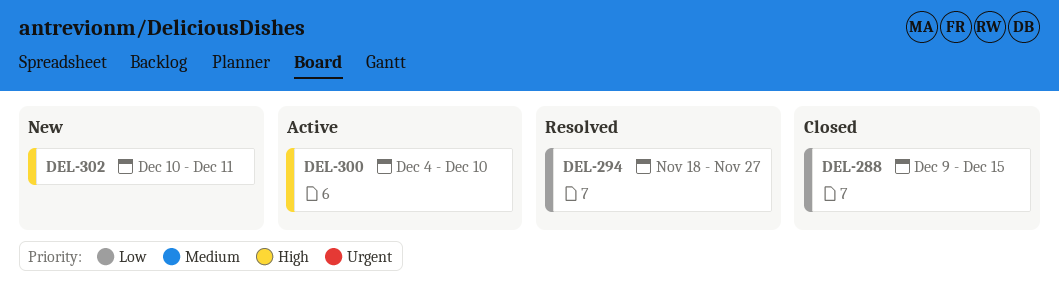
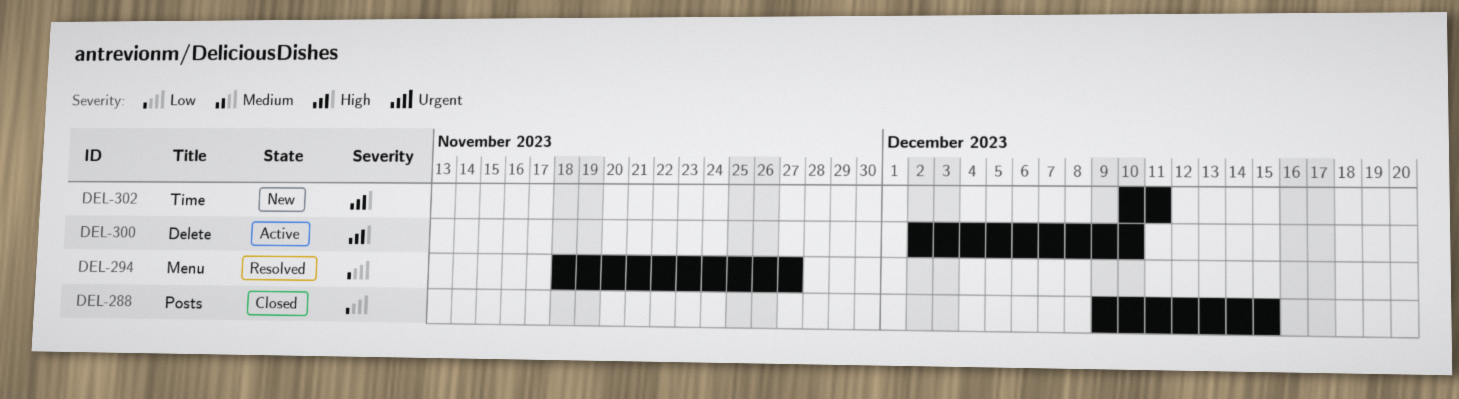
DEL-300, start: Dec 4 -> Dec 2

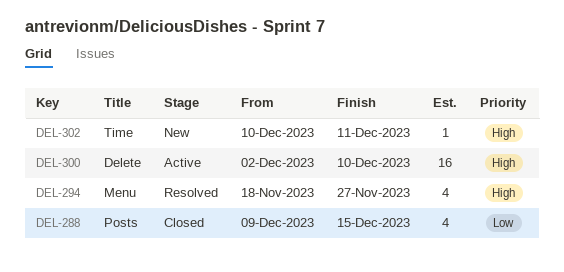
DEL-294, priority: Low -> High

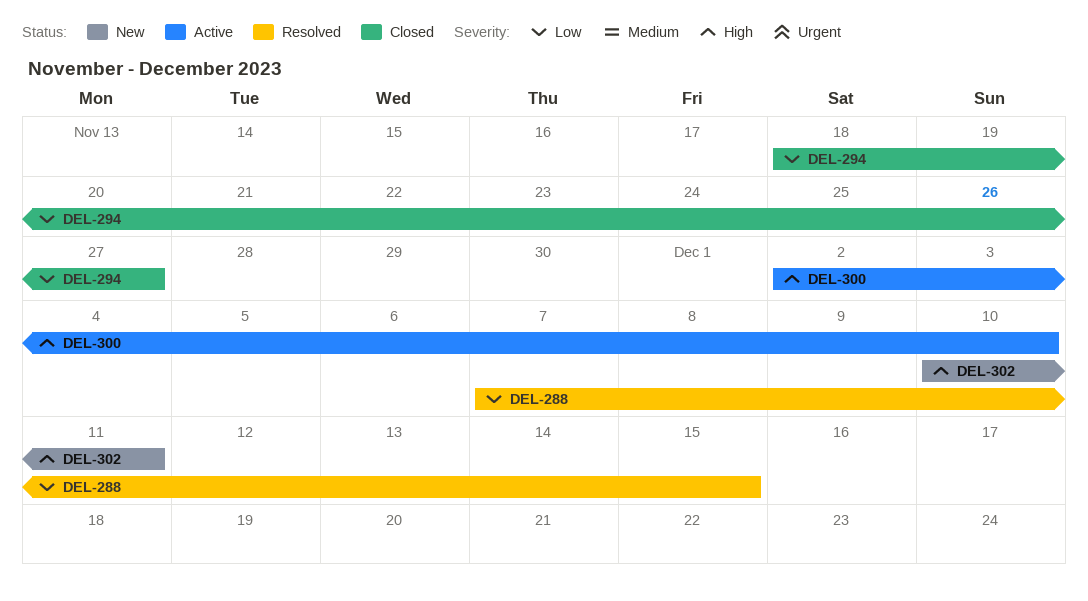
DEL-288, status: Closed -> Resolved
DEL-288, start: Dec 9 -> Dec 7
DEL-294, status: Resolved -> Closed
DEL-294, priority: High -> Low

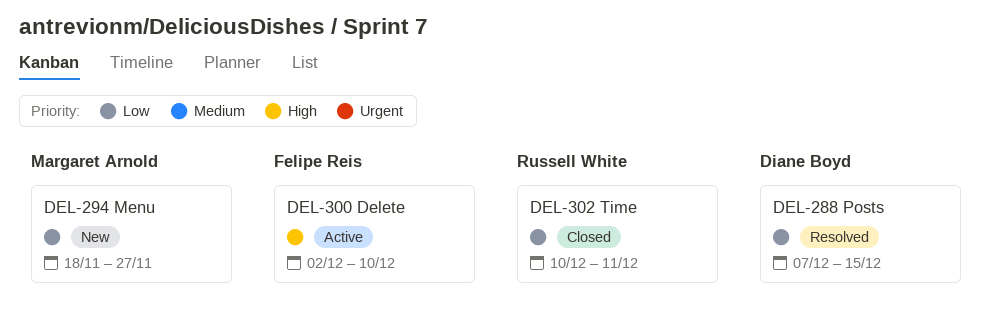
DEL-294, status: Closed -> New
DEL-302, status: New -> Closed
DEL-302, priority: High -> Low

